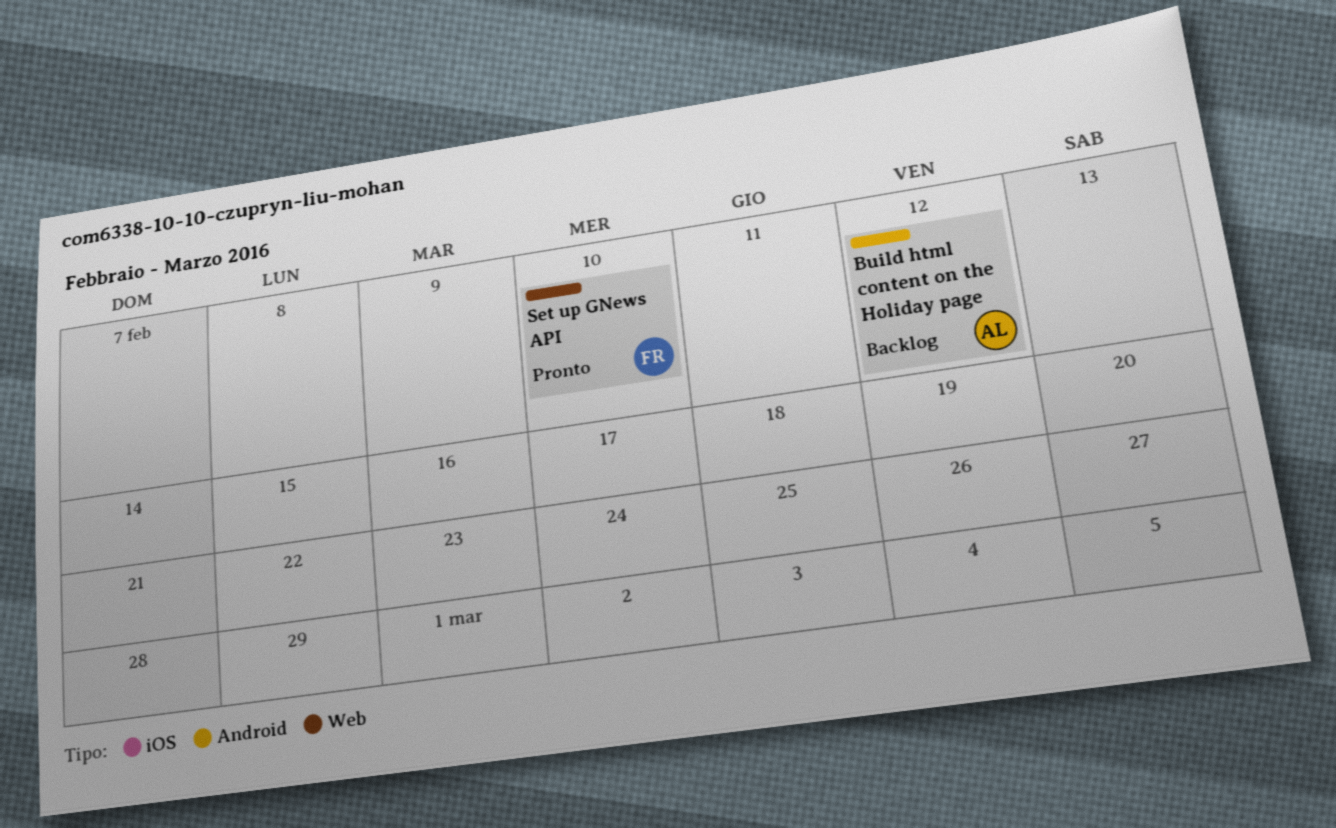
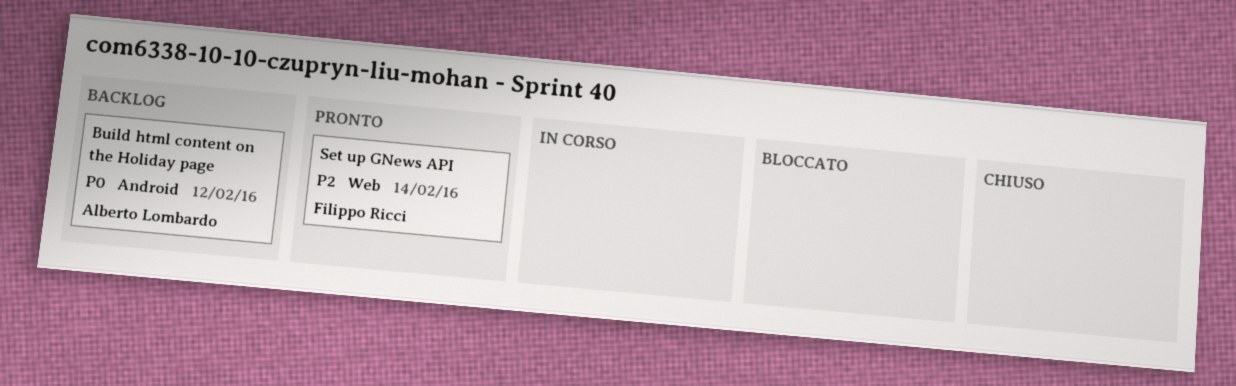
Set up GNews API, due: Feb 10 -> Feb 14

